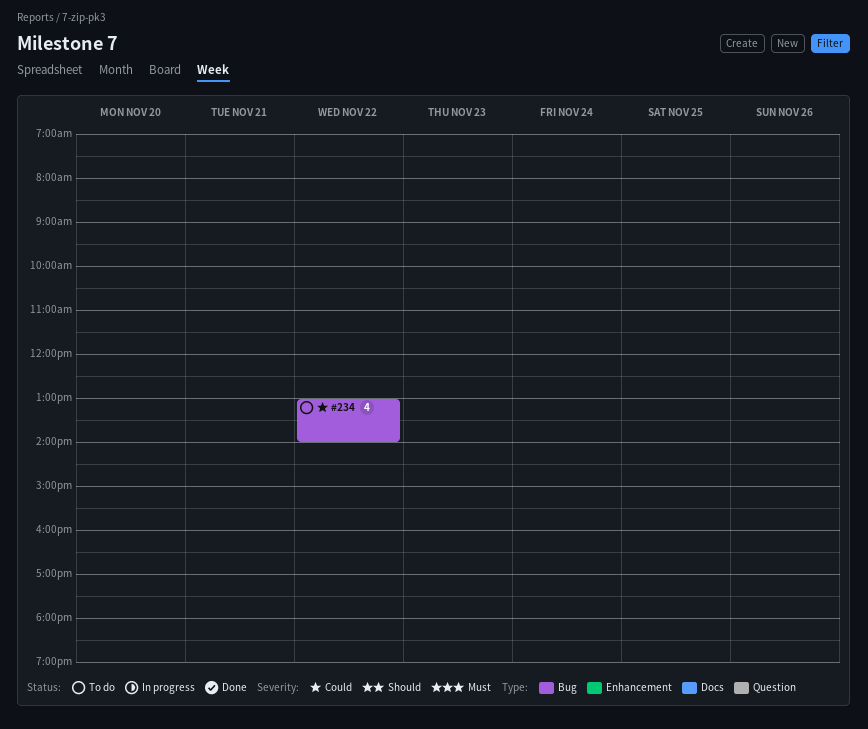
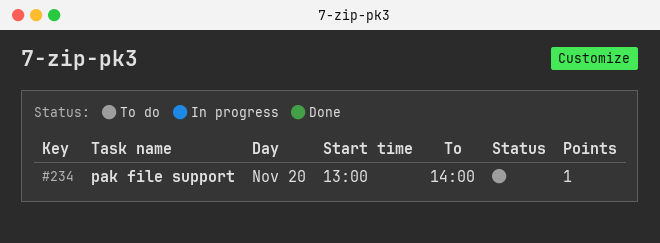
#234, estimate: 4 -> 1
#234, day: Nov 22 -> Nov 20

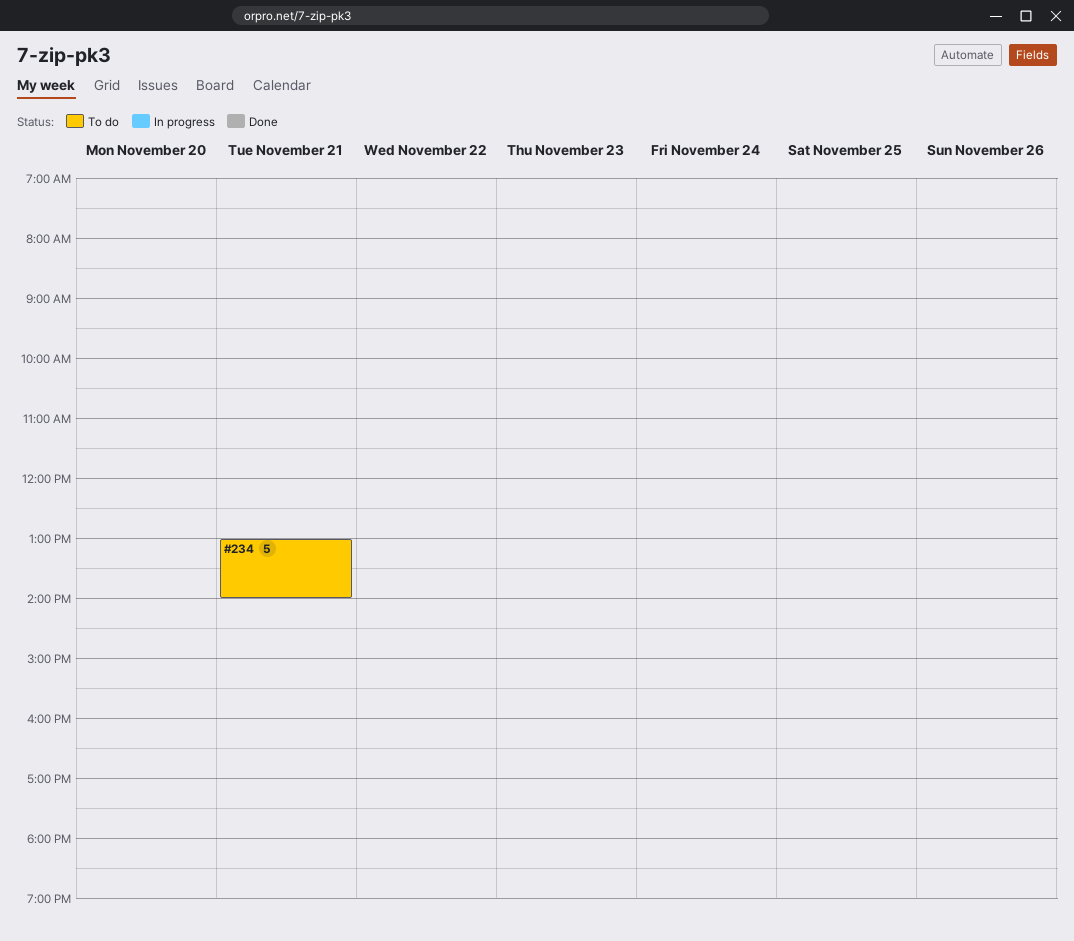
#234, estimate: 1 -> 5
#234, day: Nov 20 -> Nov 21

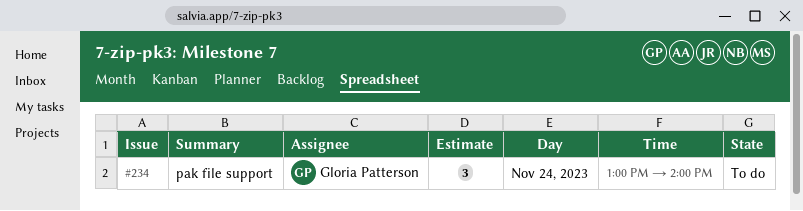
#234, estimate: 5 -> 3
#234, day: Nov 21 -> Nov 24

